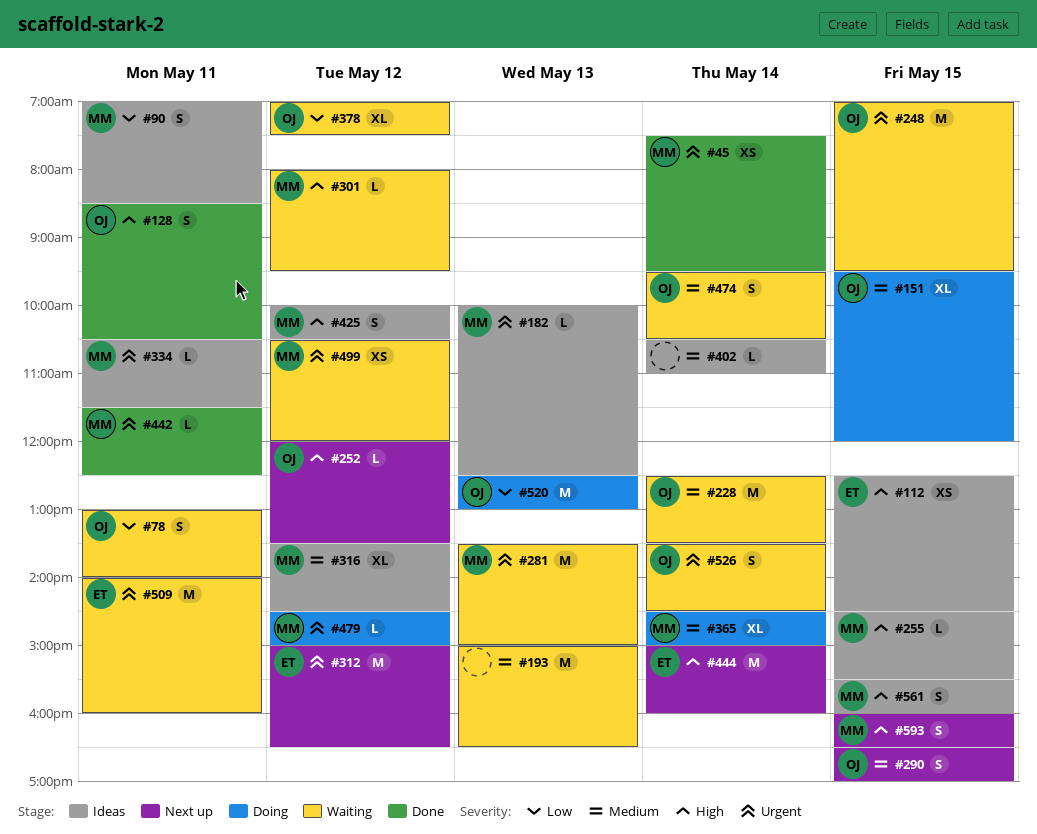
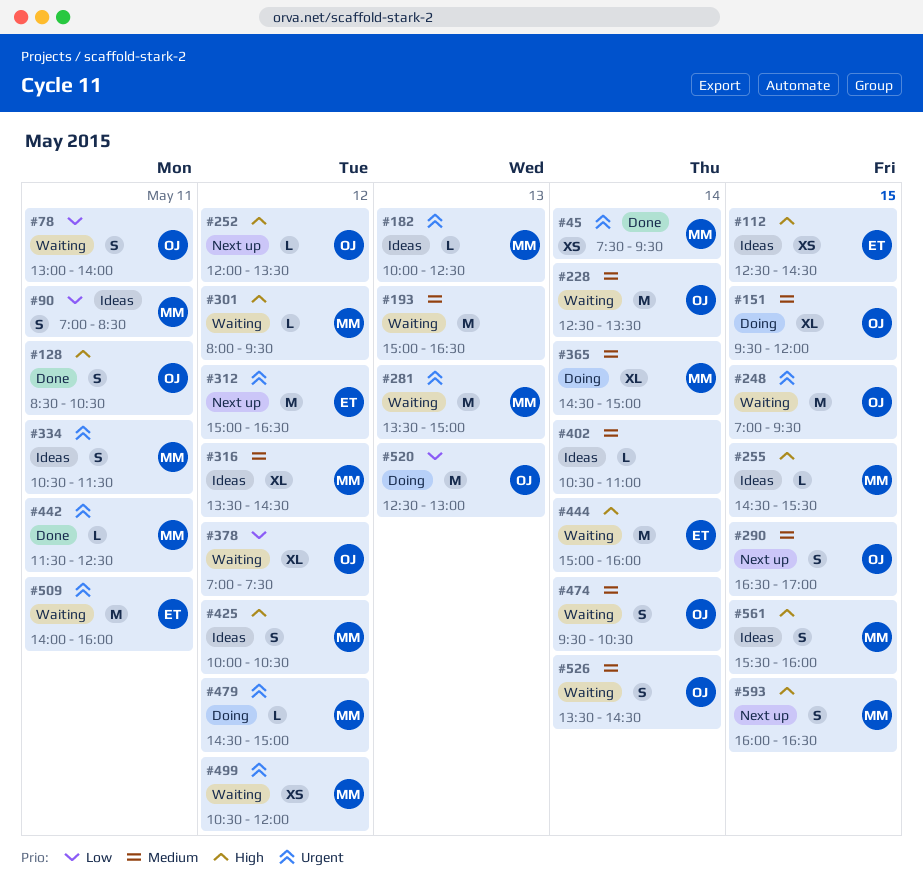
#334, estimate: L -> S
#444, status: Next up -> Waiting
#526, priority: Urgent -> Medium

